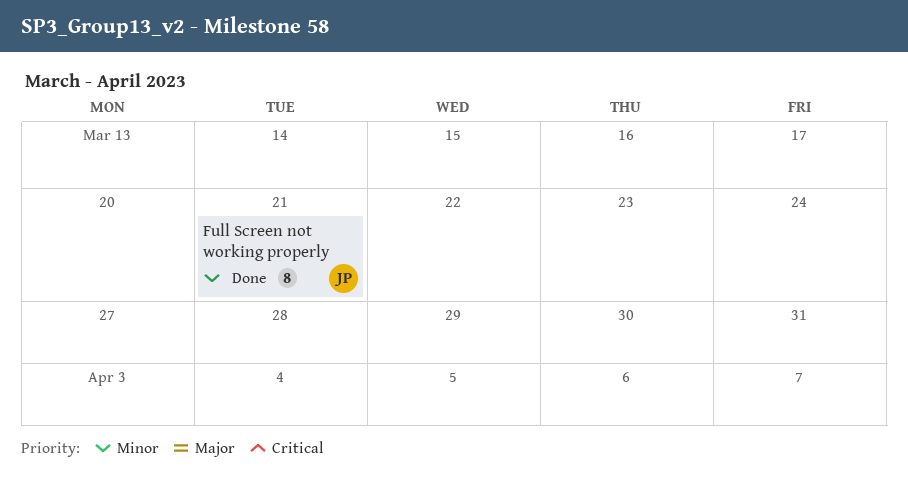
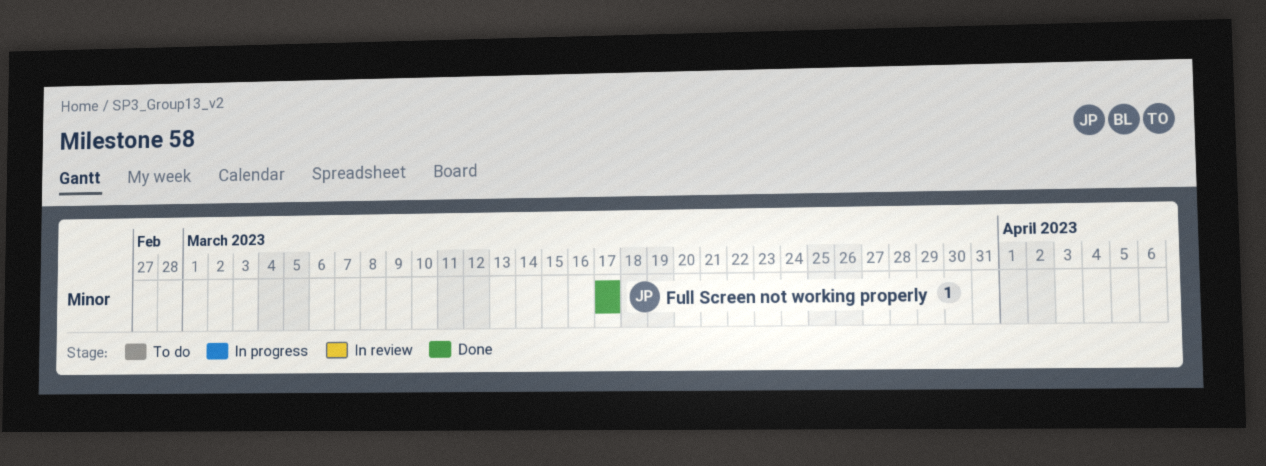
Full Screen not working properly, estimate: 8 -> 1
Full Screen not working properly, due: Mar 21 -> Mar 17

